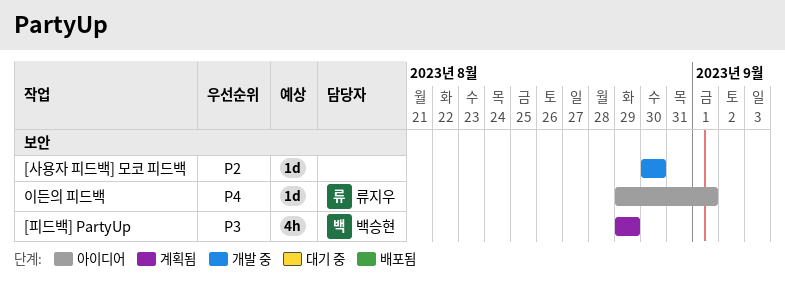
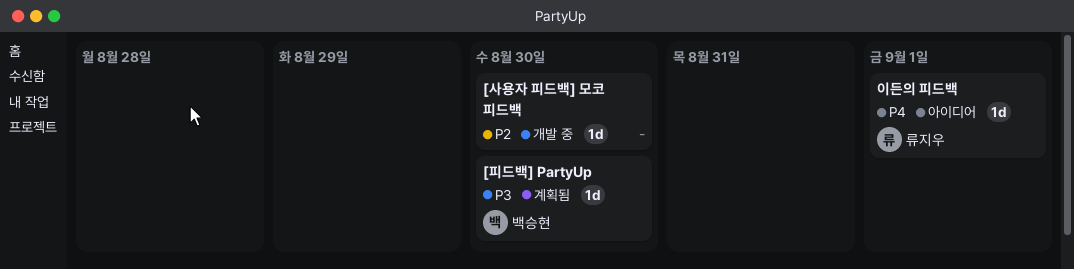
[피드백] PartyUp, estimate: 4h -> 1d
[피드백] PartyUp, due: Aug 29 -> Aug 30

